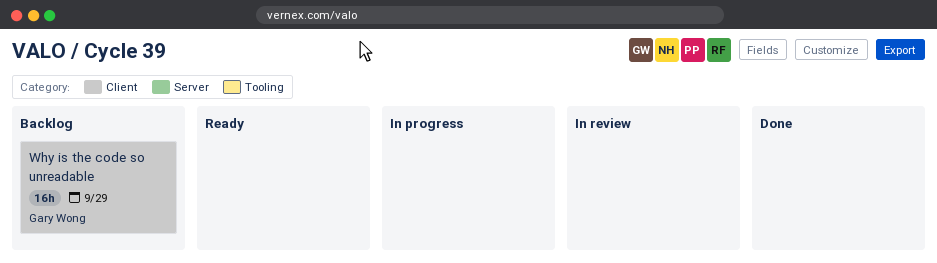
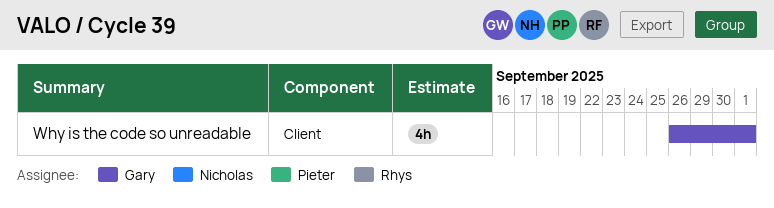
Why is the code so unreadable, estimate: 16h -> 4h
Why is the code so unreadable, due: Sep 29 -> Oct 1

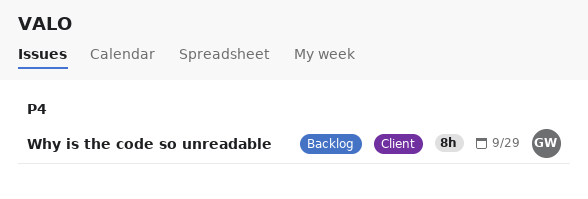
Why is the code so unreadable, estimate: 4h -> 8h
Why is the code so unreadable, due: Oct 1 -> Sep 29

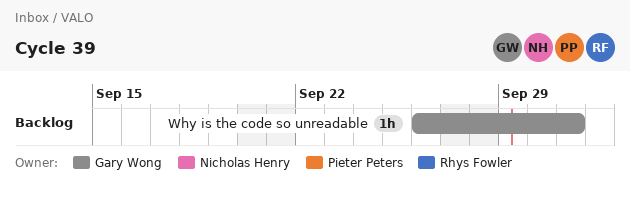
Why is the code so unreadable, estimate: 8h -> 1h
Why is the code so unreadable, due: Sep 29 -> Oct 1

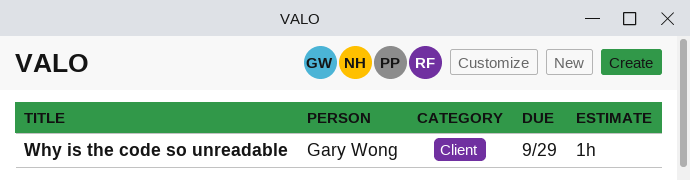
Why is the code so unreadable, due: Oct 1 -> Sep 29

